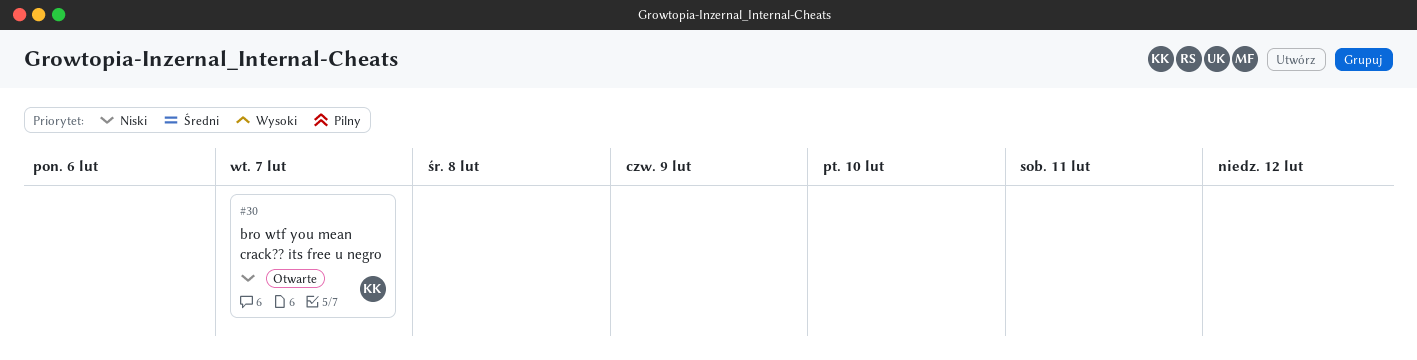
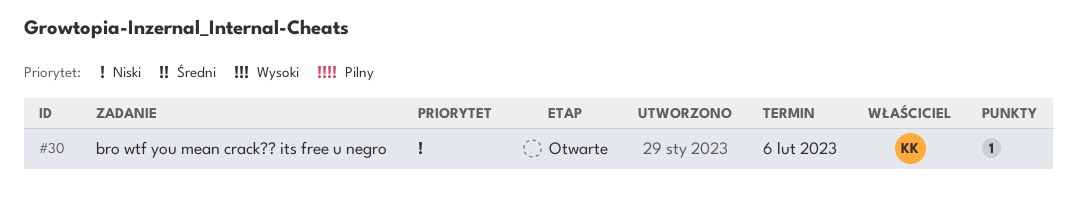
#30, due: Feb 7 -> Feb 6

